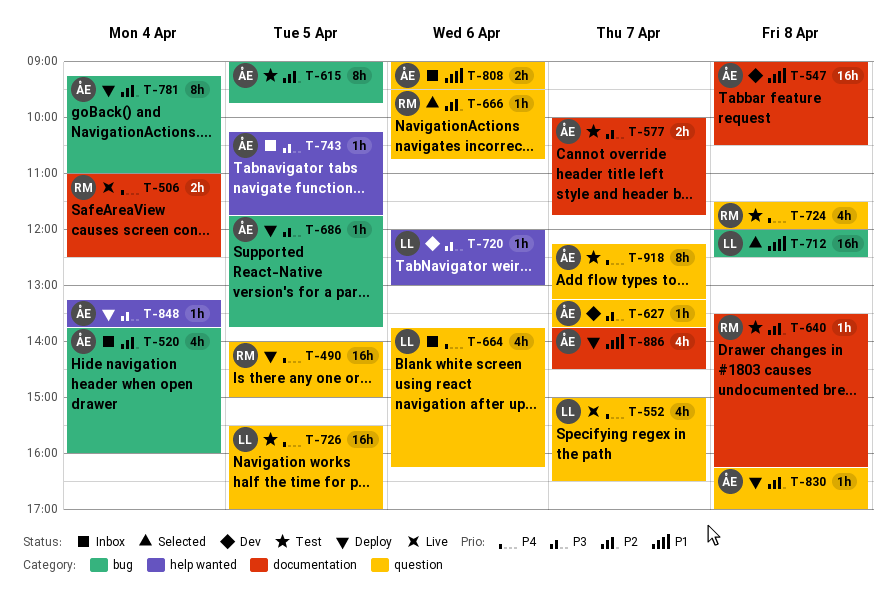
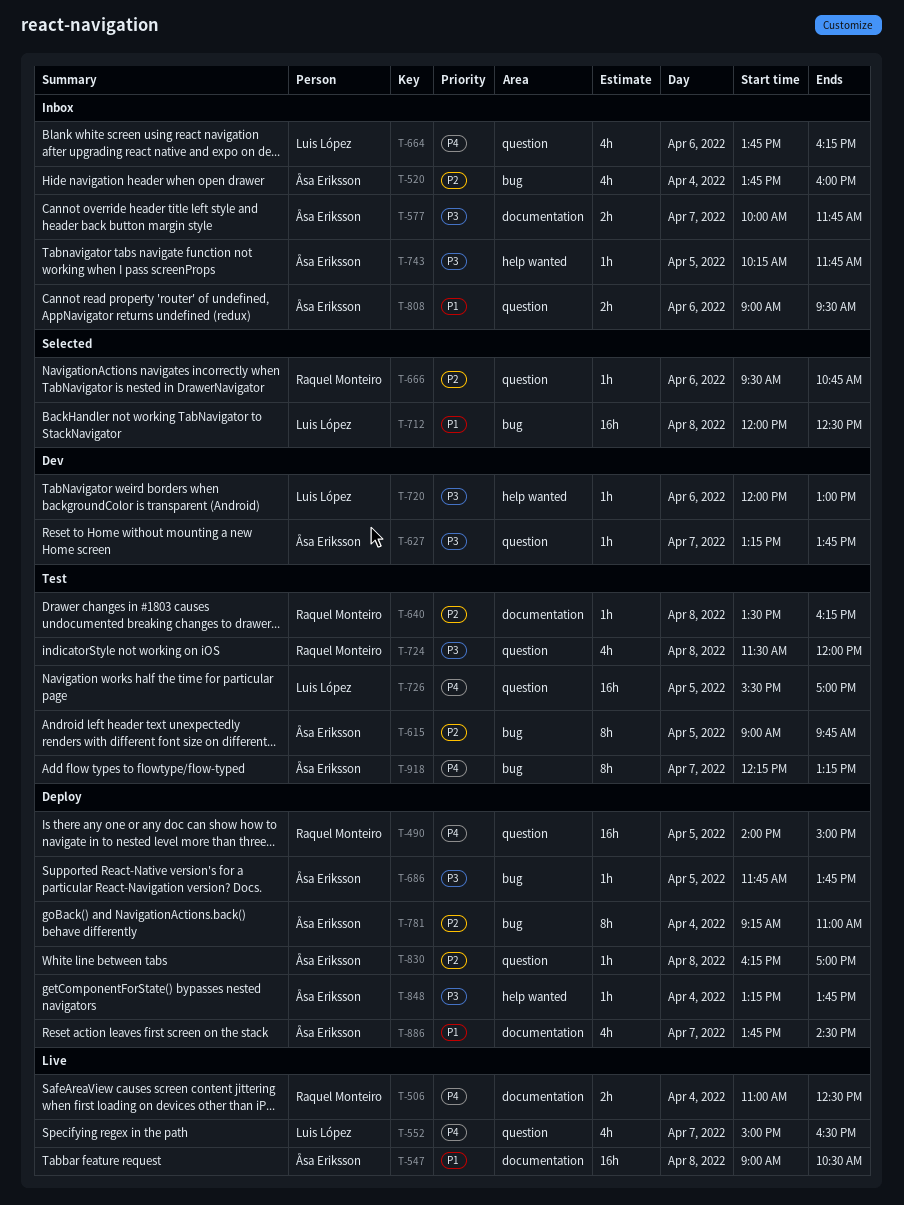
T-547, status: Dev -> Live
T-577, status: Test -> Inbox
T-724, priority: P4 -> P3
T-918, label: question -> bug

